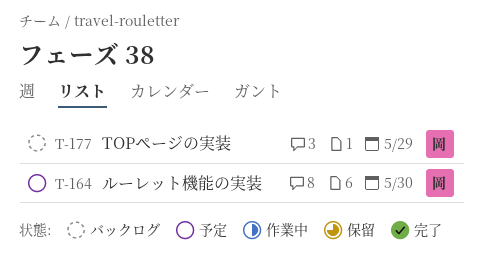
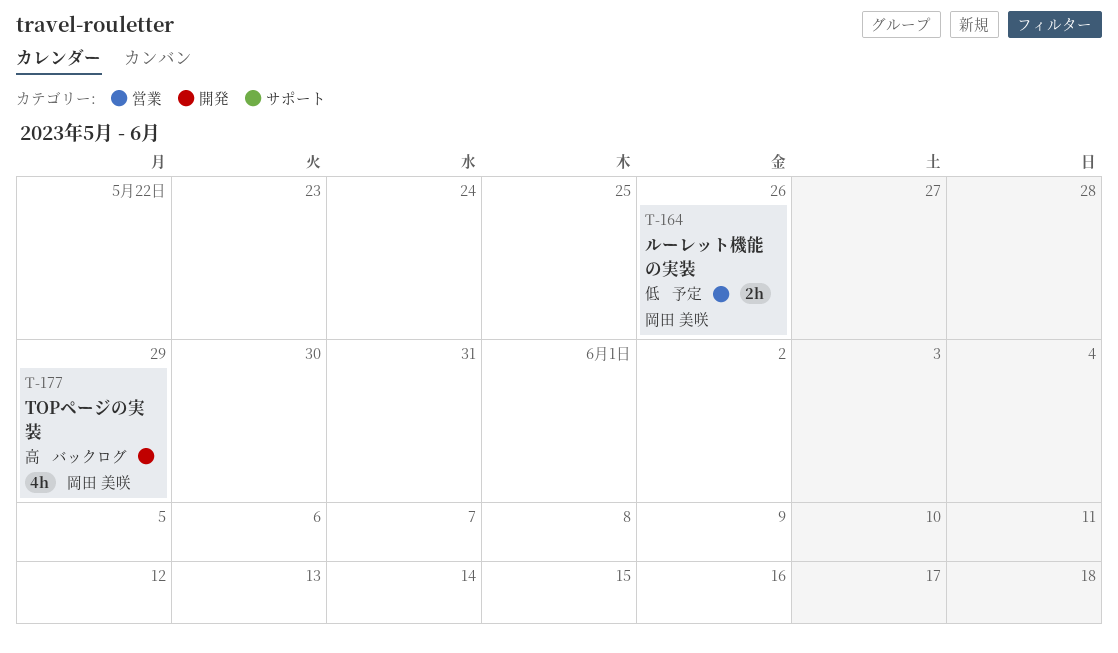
T-164, due: May 30 -> May 26

